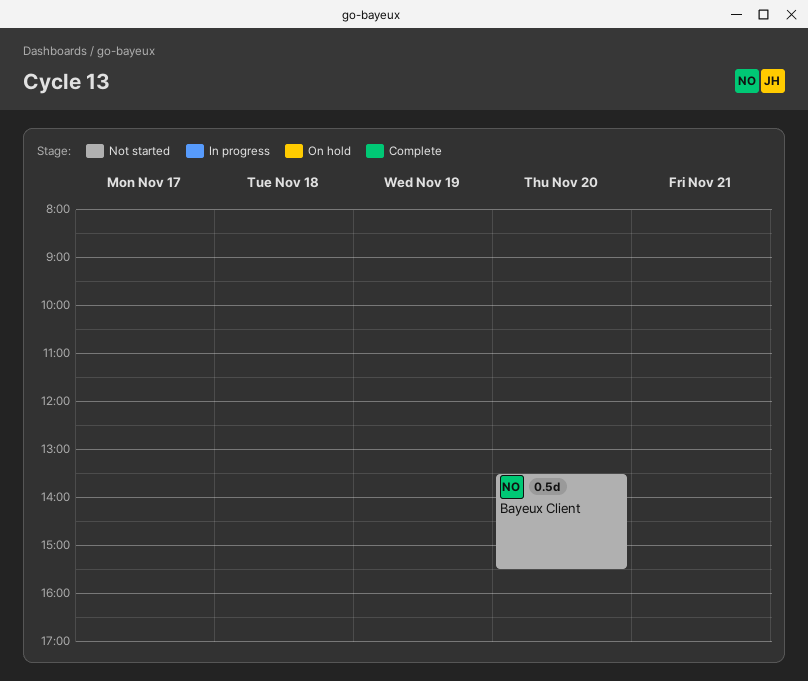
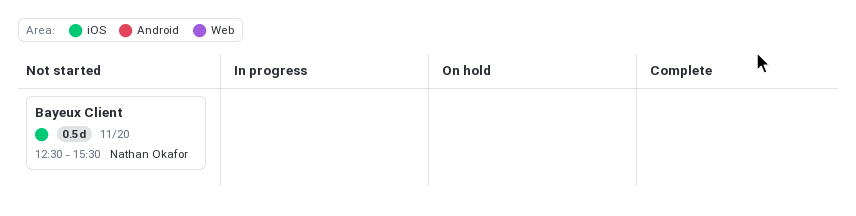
Bayeux Client, begins: 13:30 -> 12:30

